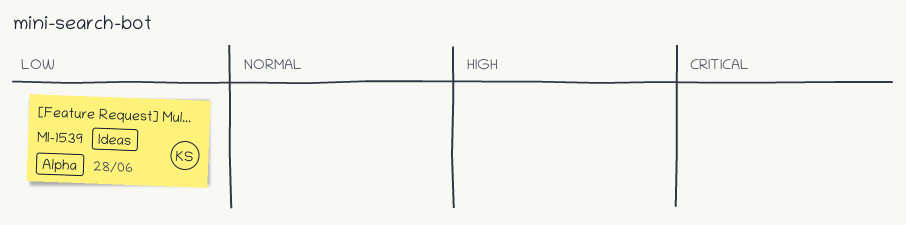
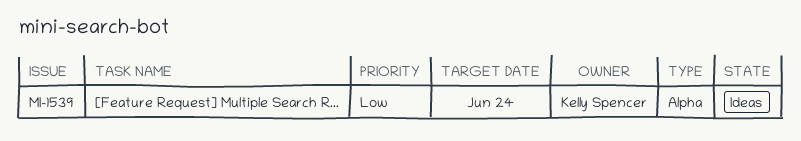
MI-1539, due: Jun 28 -> Jun 24

